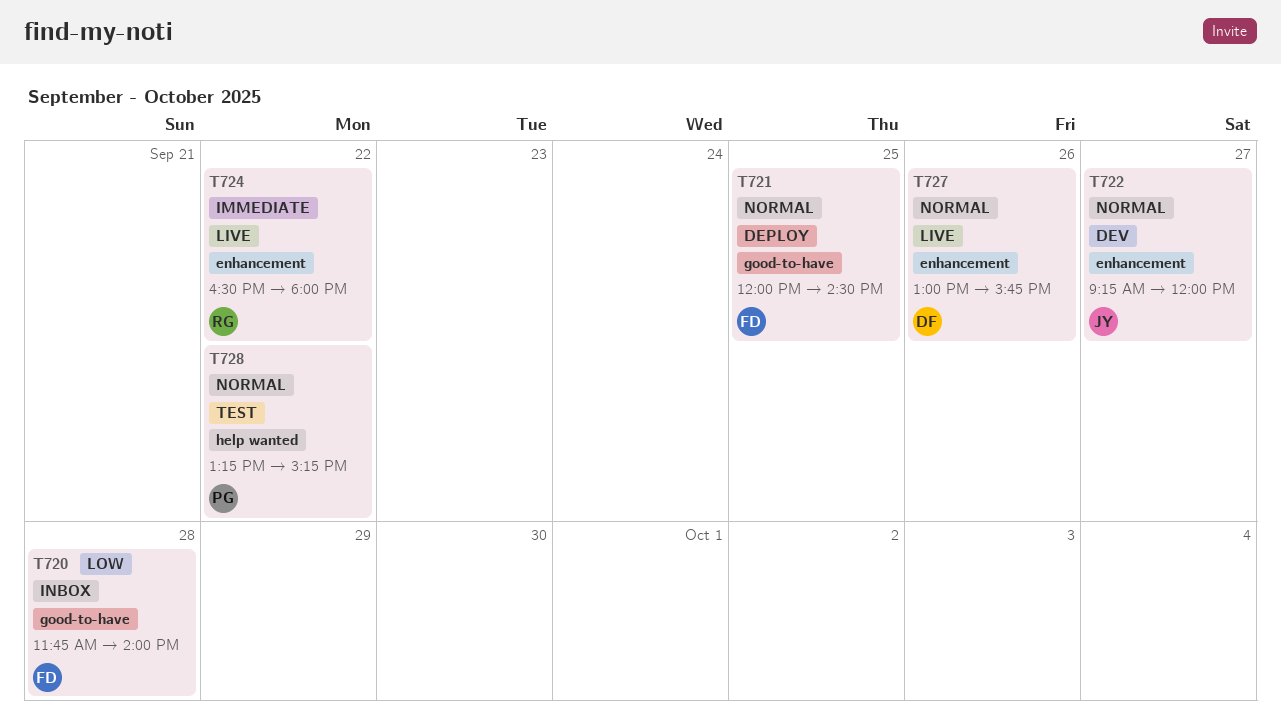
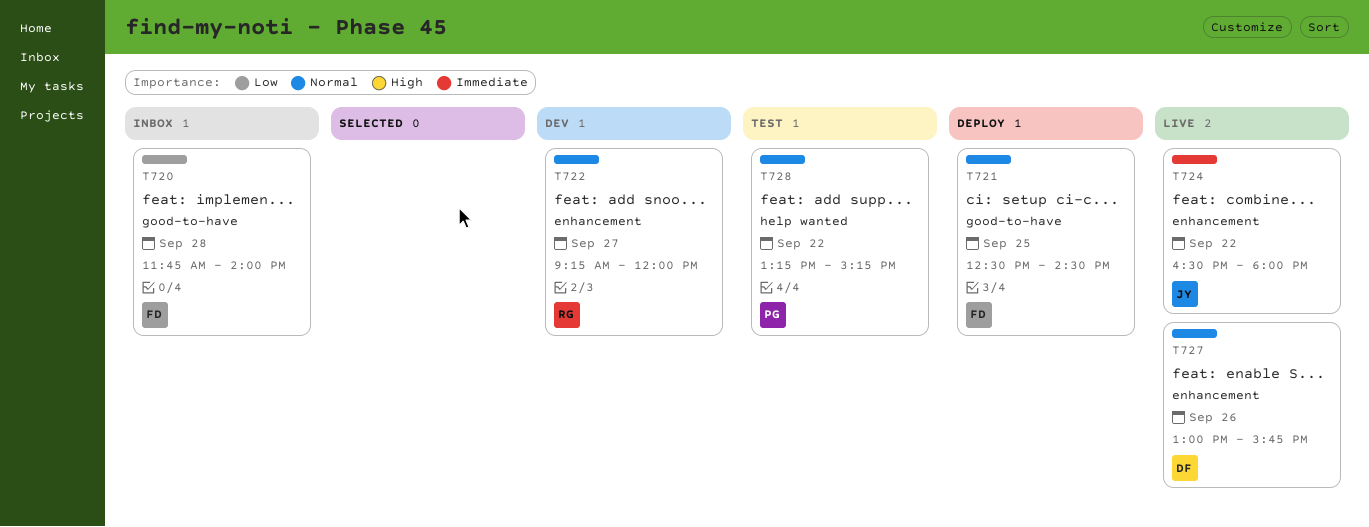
T721, begins: 12:00 -> 12:30
T722, owner: JY -> RG
T724, owner: RG -> JY

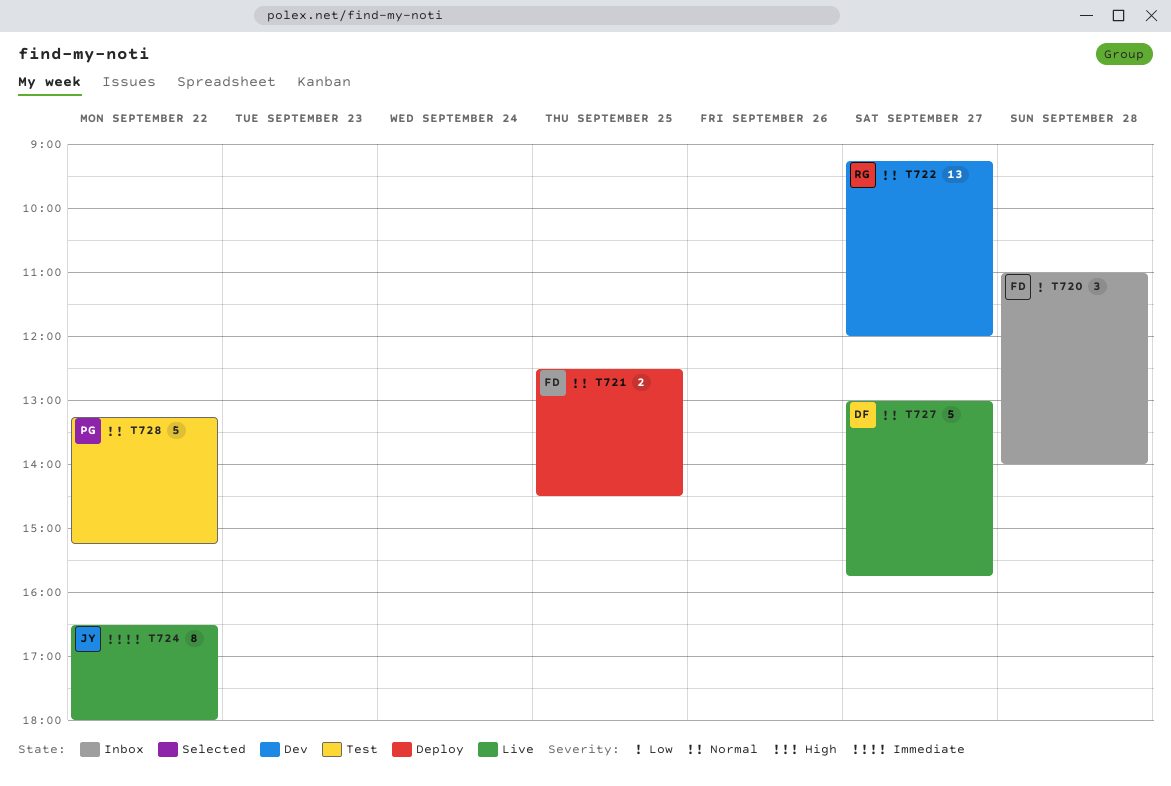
T720, begins: 11:45 -> 11:00
T727, day: Sep 26 -> Sep 27

